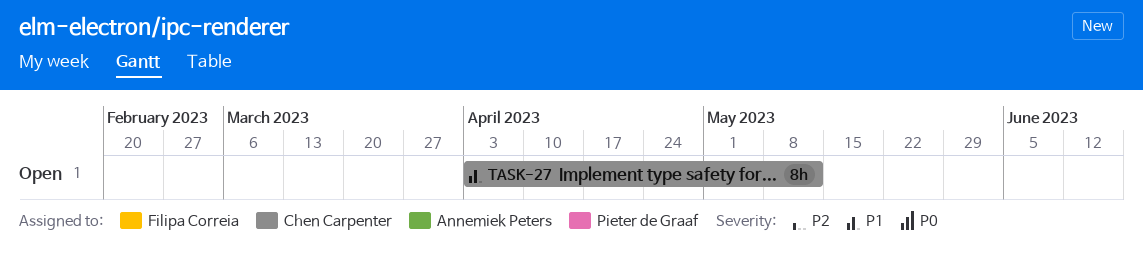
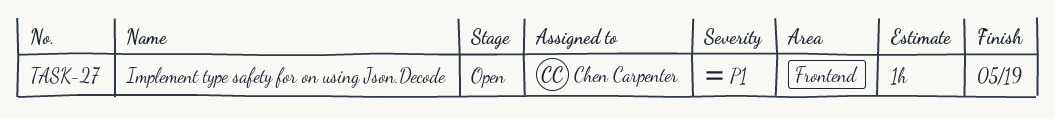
TASK-27, estimate: 8h -> 1h
TASK-27, due: May 12 -> May 19

